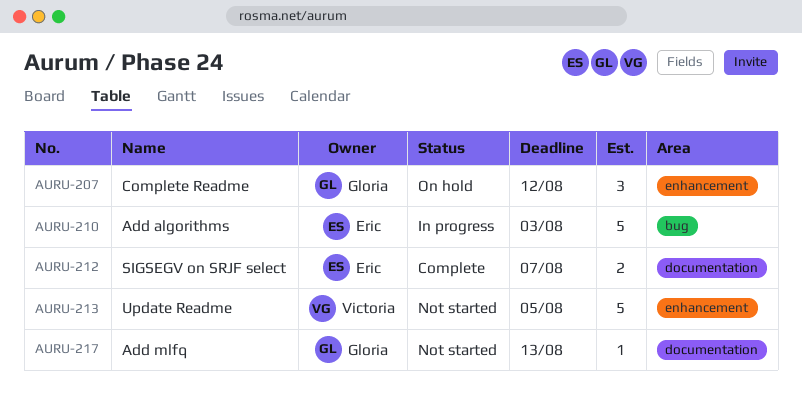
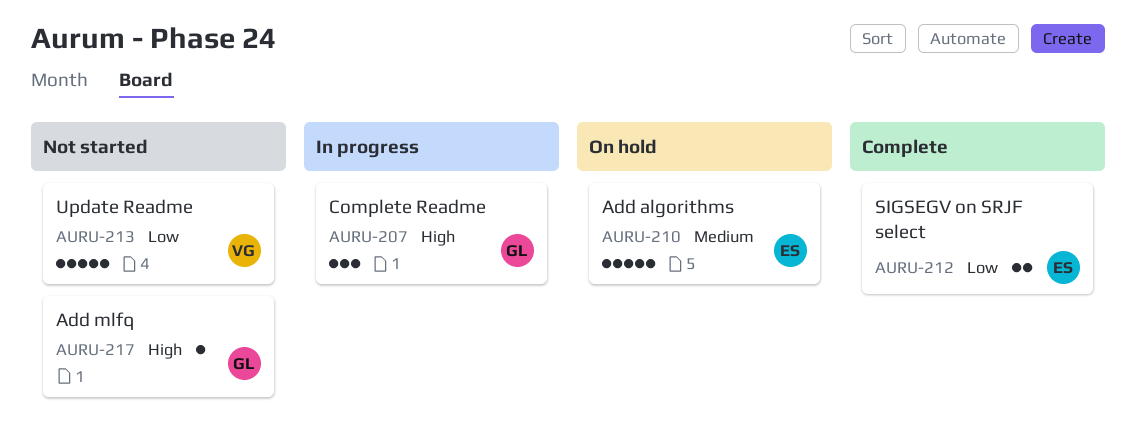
AURU-207, status: On hold -> In progress
AURU-210, status: In progress -> On hold

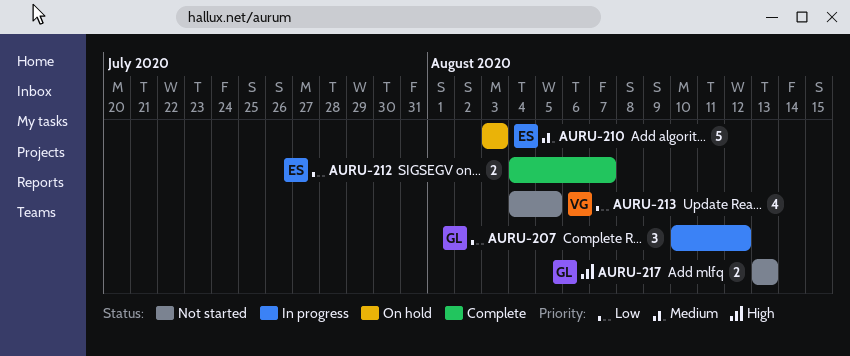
AURU-207, priority: High -> Low
AURU-213, estimate: 5 -> 4
AURU-217, estimate: 1 -> 2

